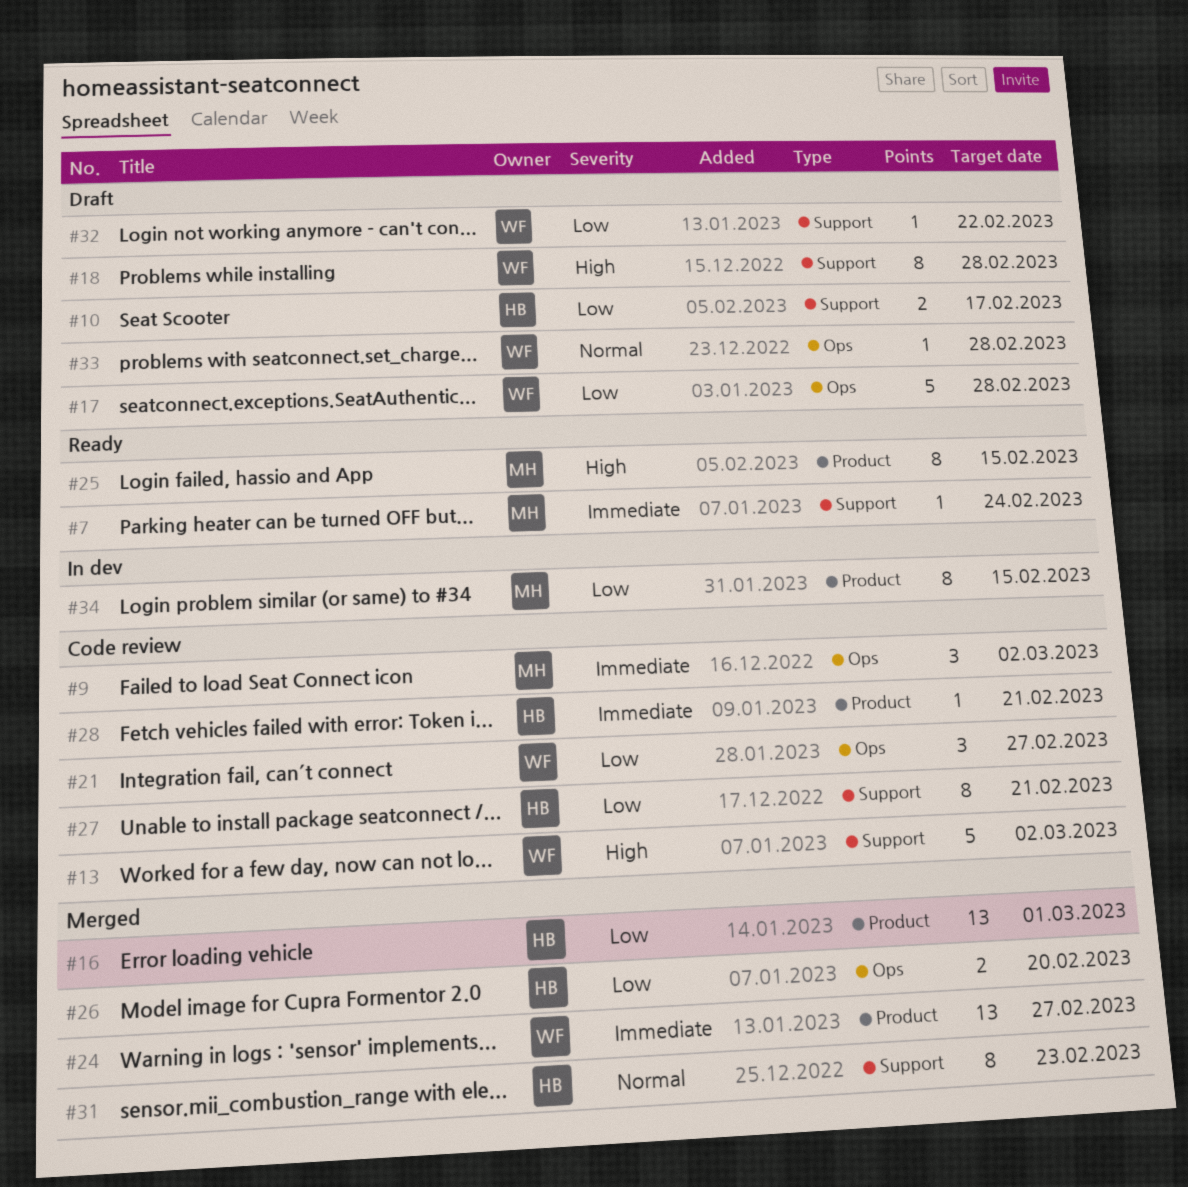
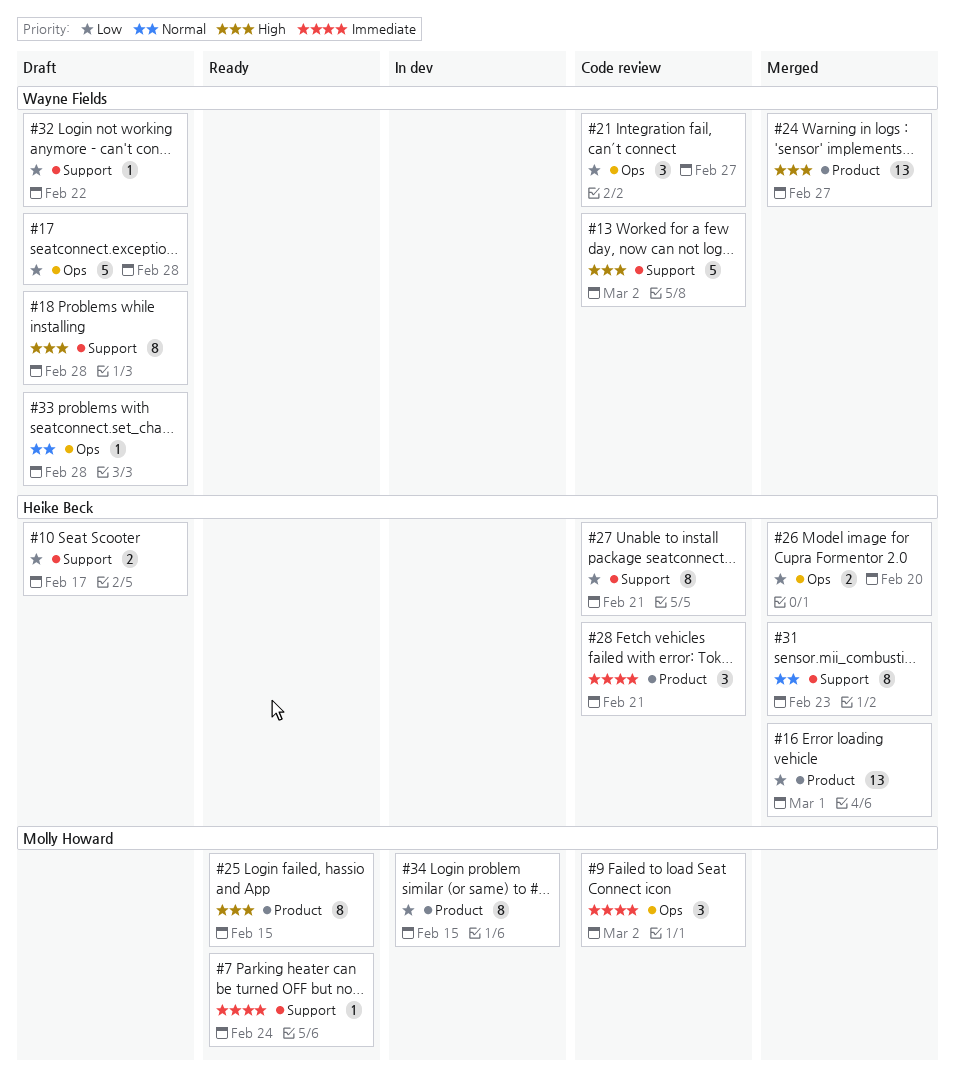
#24, priority: Immediate -> High
#28, estimate: 1 -> 3

